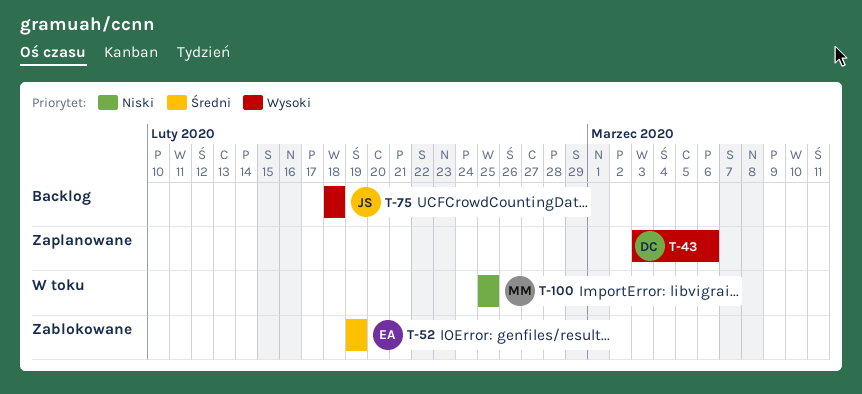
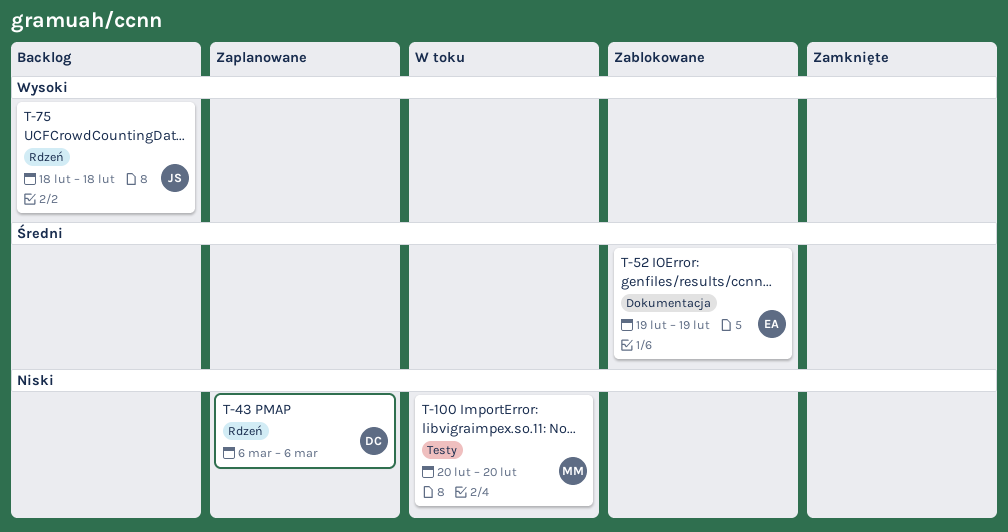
T-43, priority: Wysoki -> Niski
T-43, start: Mar 3 -> Mar 6
T-100, start: Feb 25 -> Feb 20
T-100, due: Feb 25 -> Feb 20

